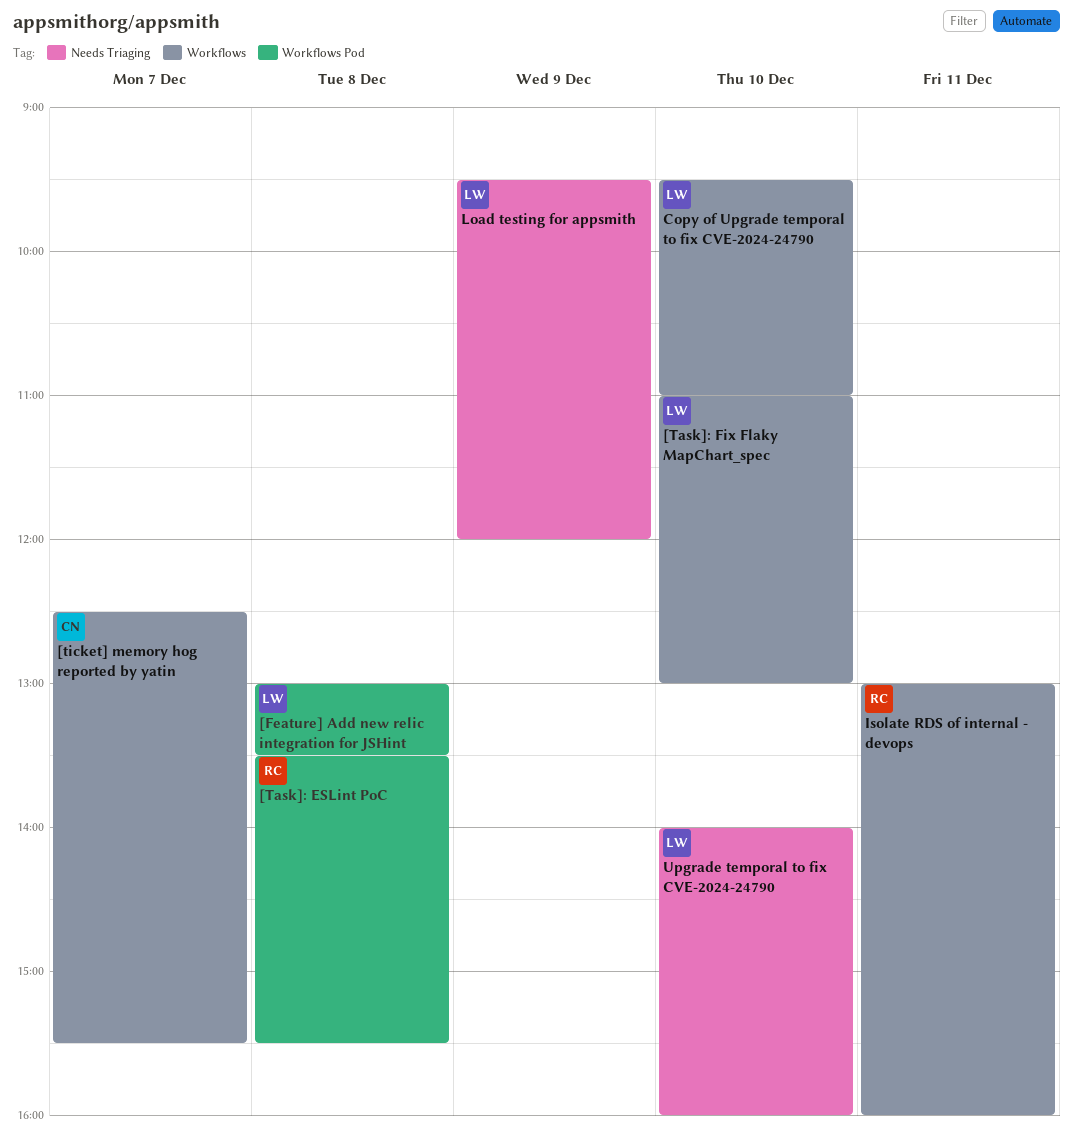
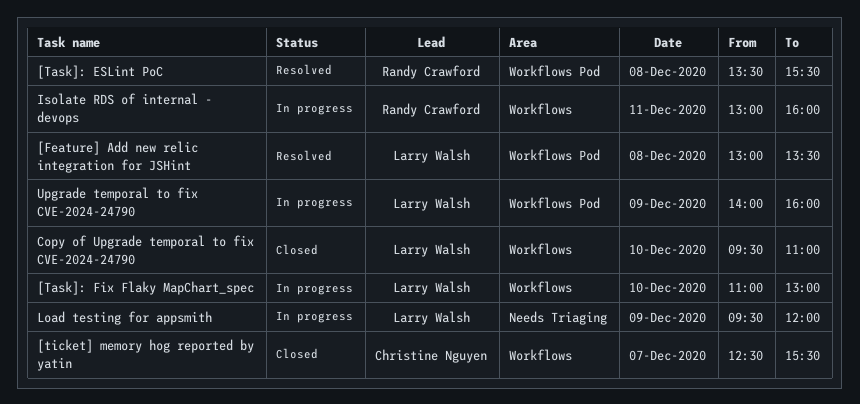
Upgrade temporal to fix CVE-2024-24790, label: Needs Triaging -> Workflows Pod
Upgrade temporal to fix CVE-2024-24790, day: Dec 10 -> Dec 9

